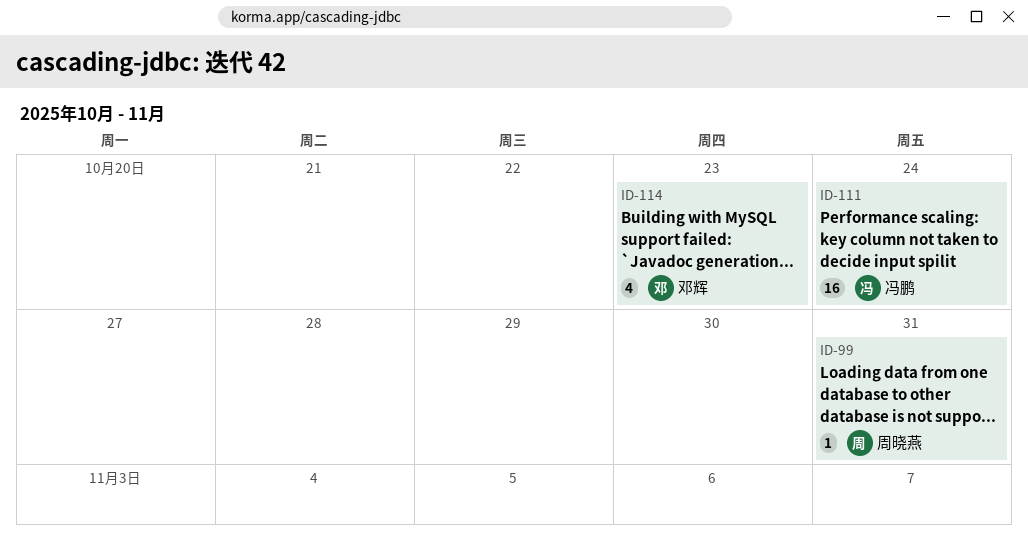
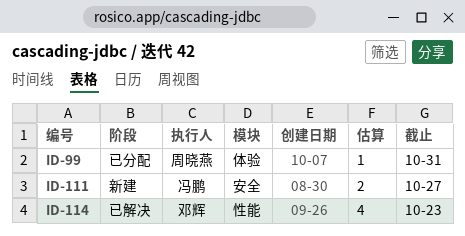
ID-111, estimate: 16 -> 2
ID-111, due: Oct 24 -> Oct 27

